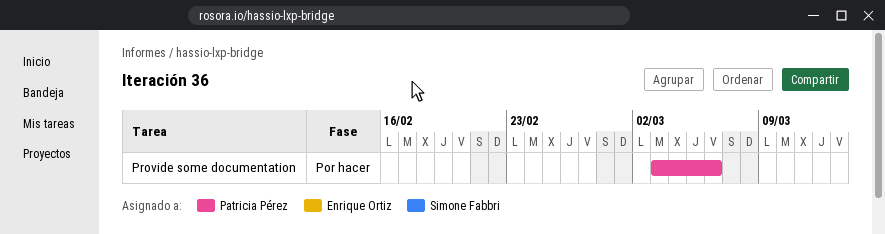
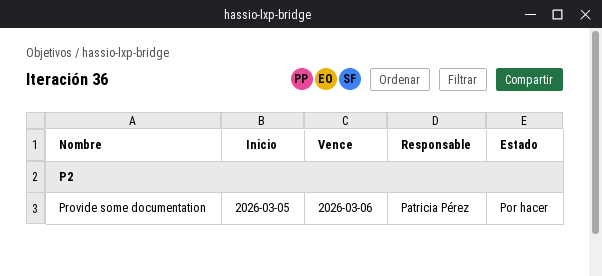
Provide some documentation, start: Mar 3 -> Mar 5

